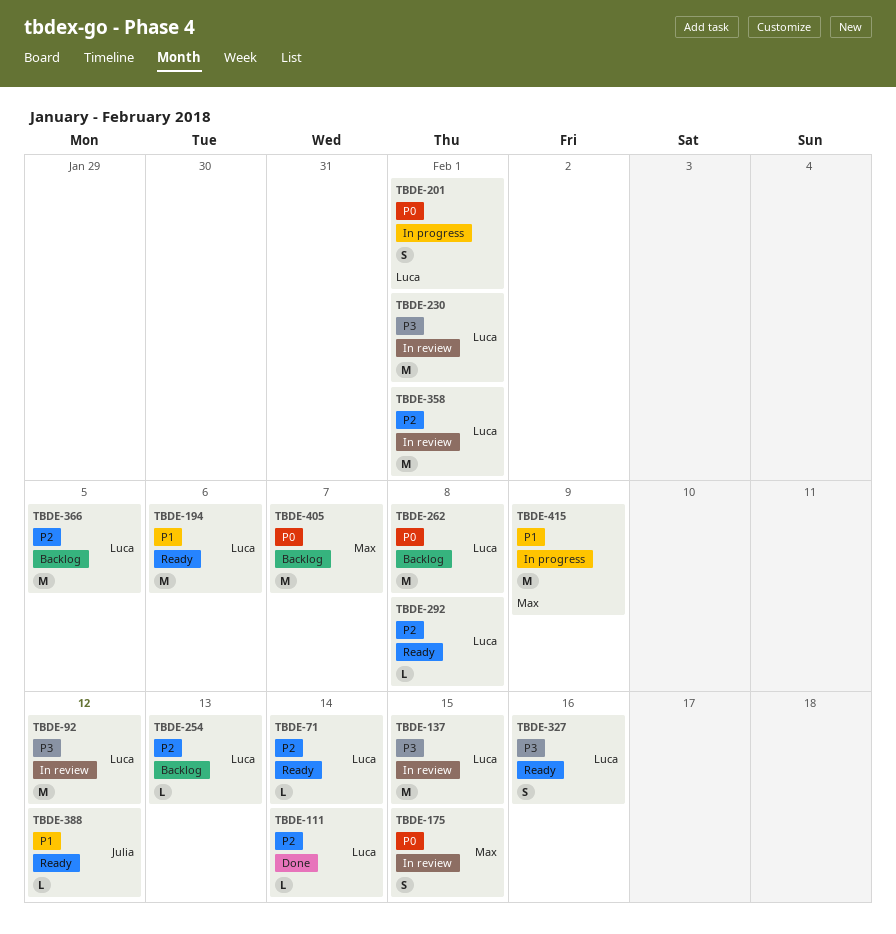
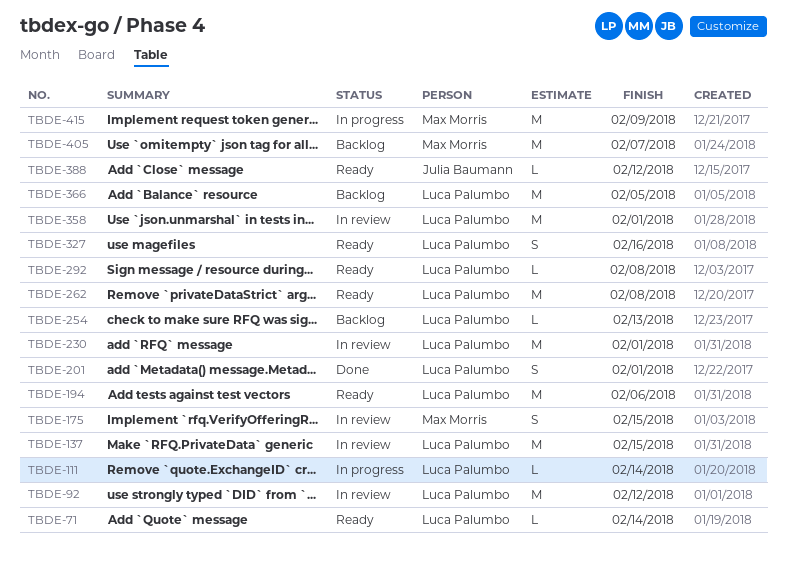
TBDE-111, status: Done -> In progress
TBDE-201, status: In progress -> Done
TBDE-262, status: Backlog -> Ready

